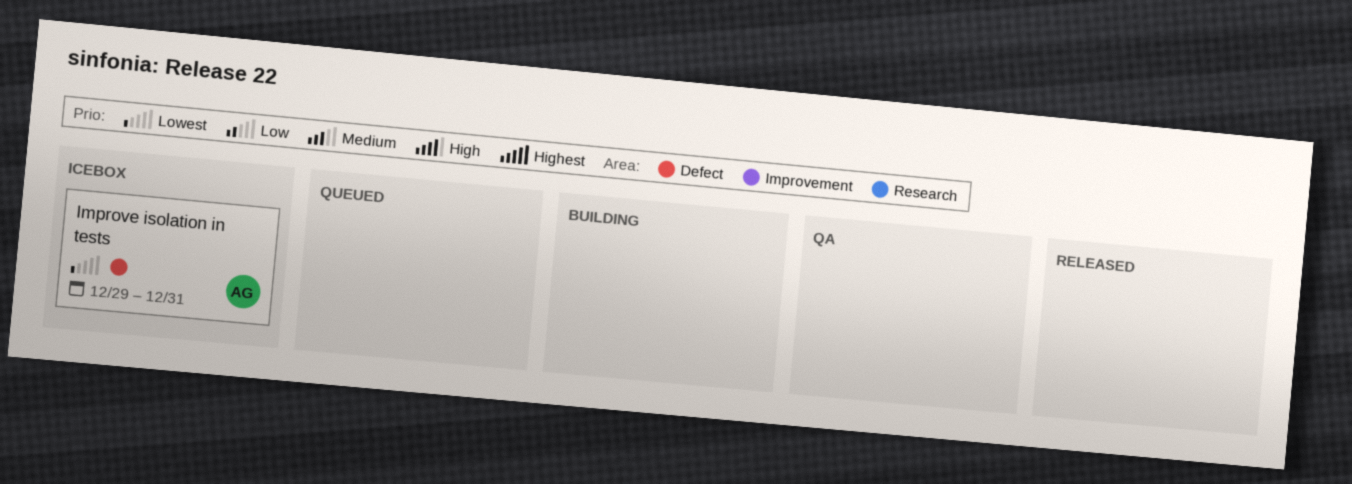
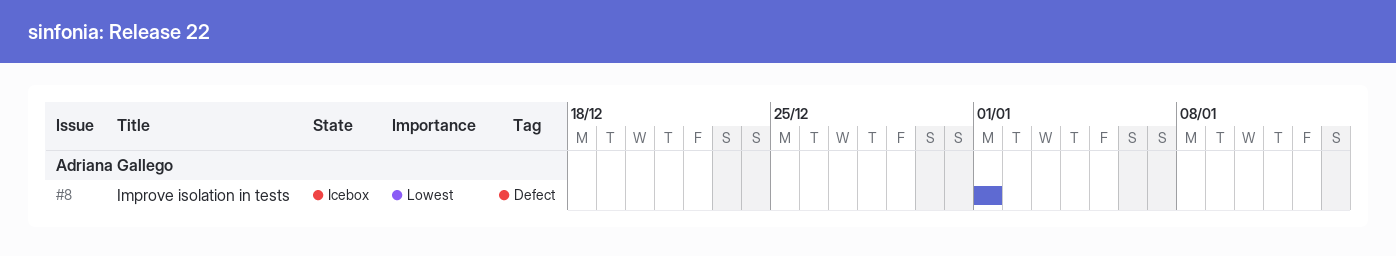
Improve isolation in tests, start: Dec 29 -> Jan 1
Improve isolation in tests, due: Dec 31 -> Jan 1

